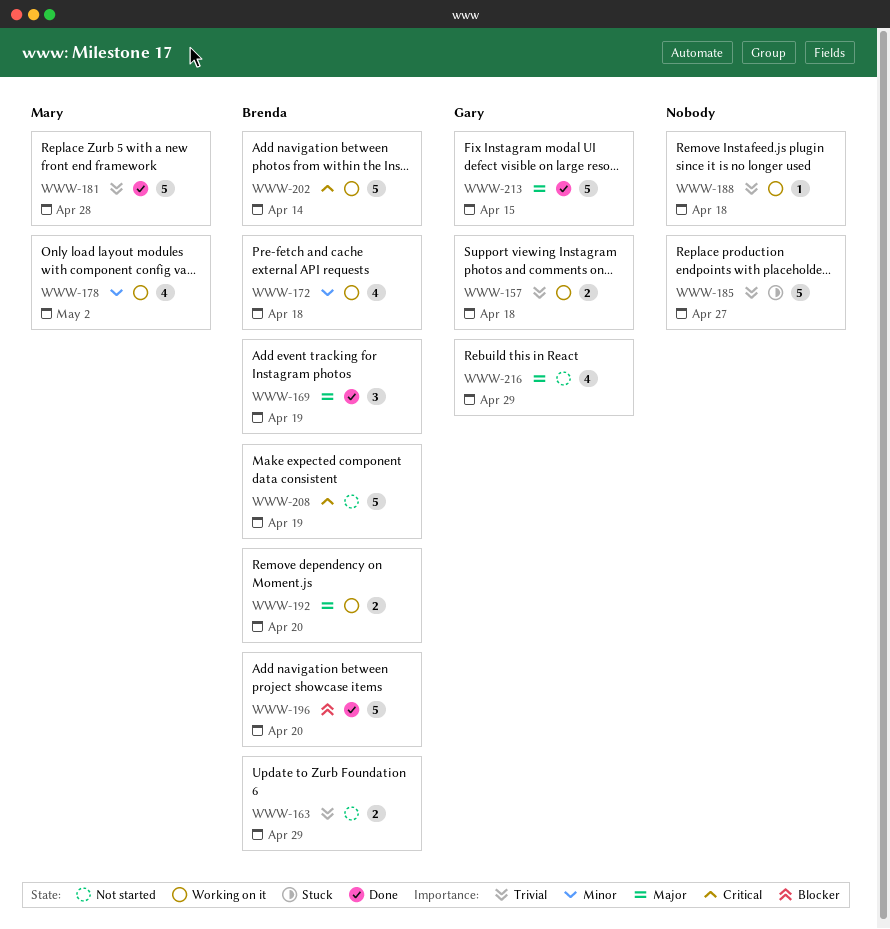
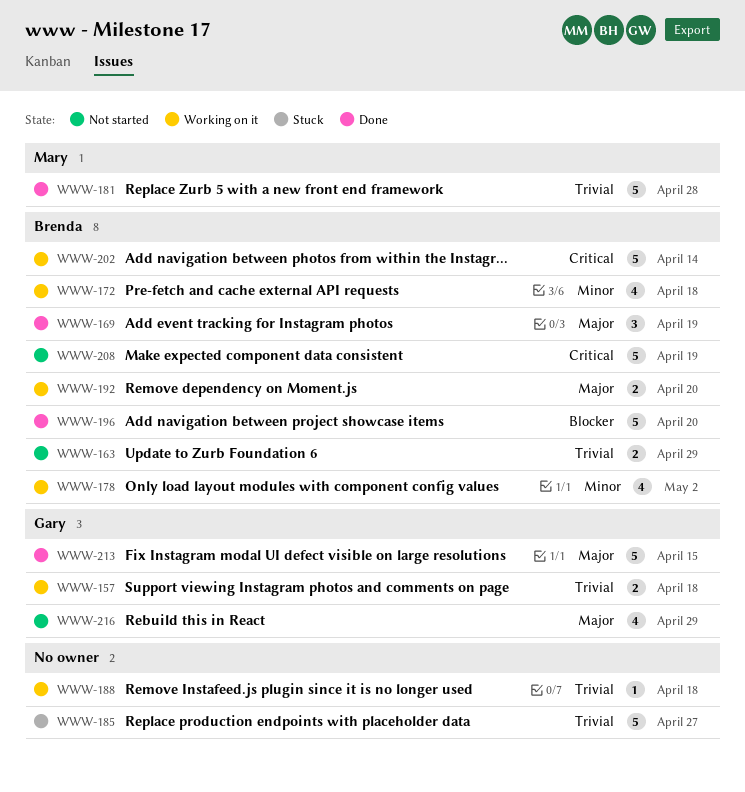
WWW-178, owner: Mary -> Brenda

